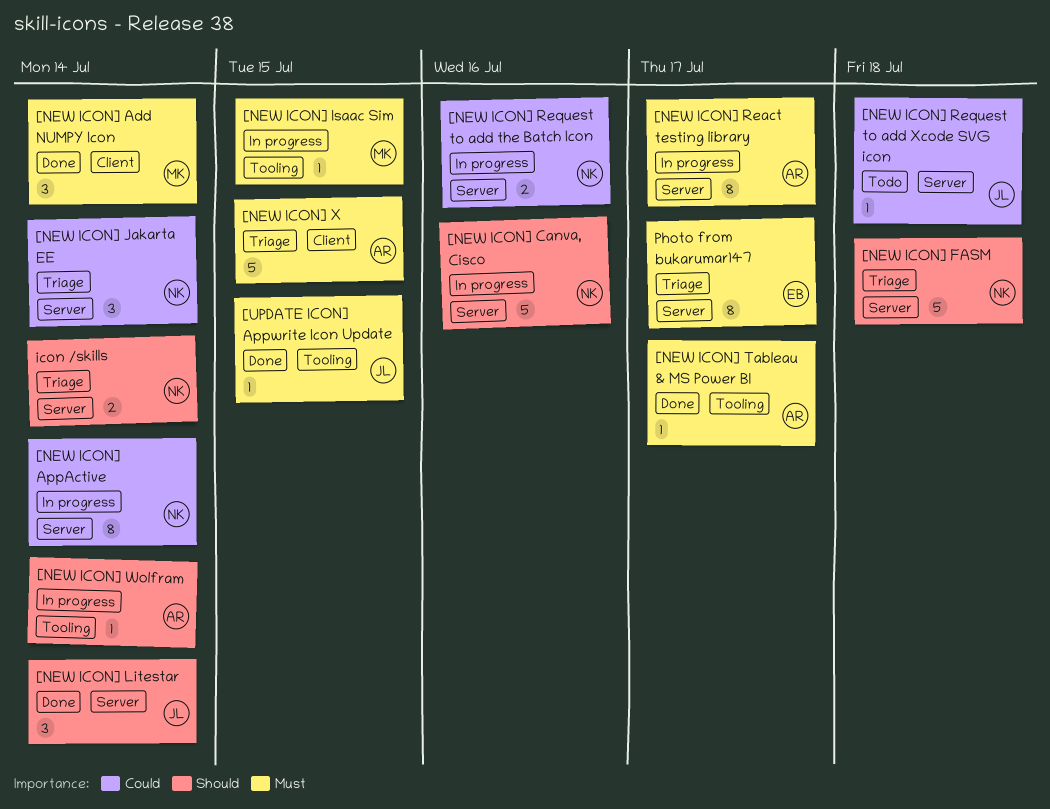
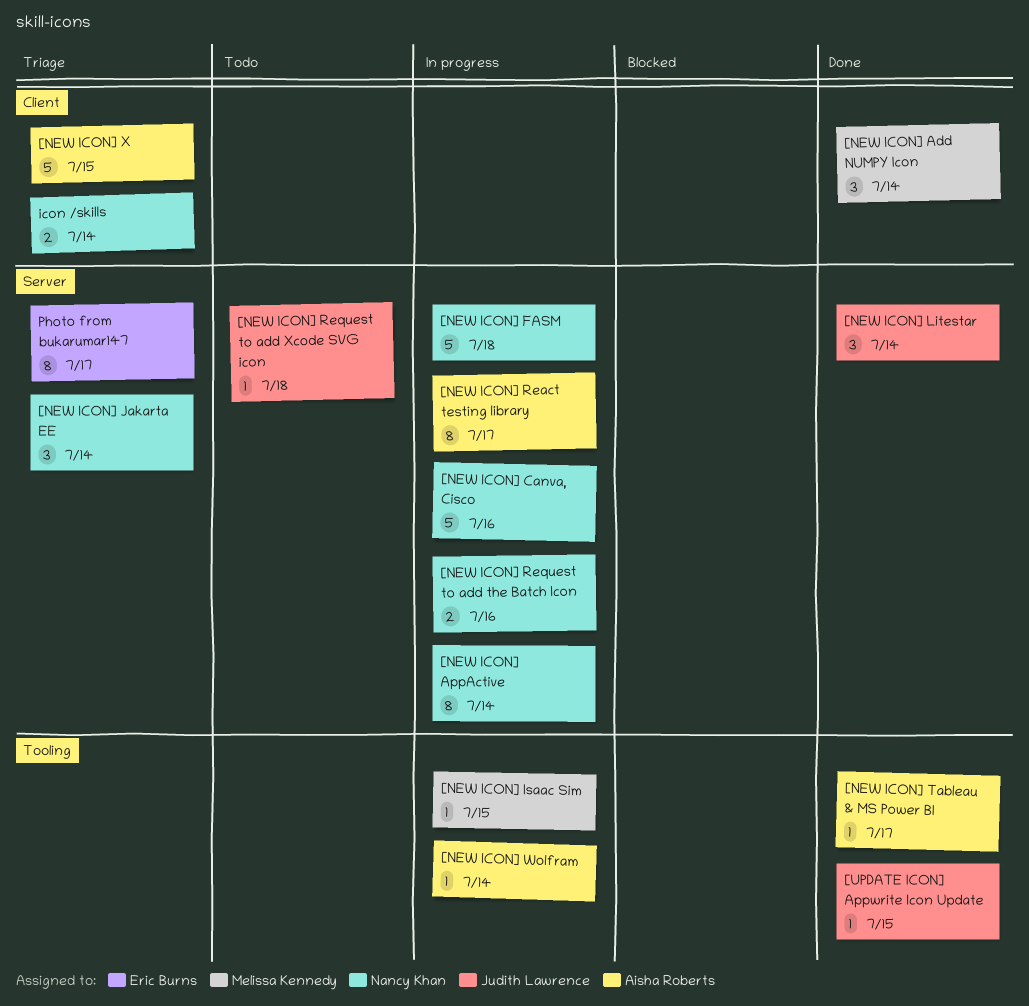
[NEW ICON] FASM, status: Triage -> In progress
icon /skills, label: Server -> Client

